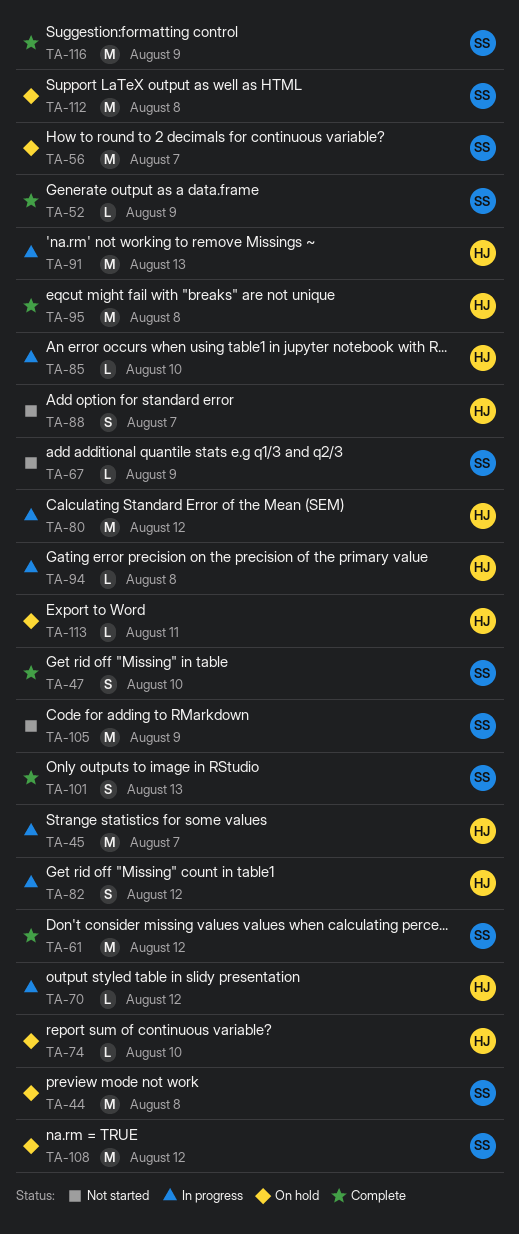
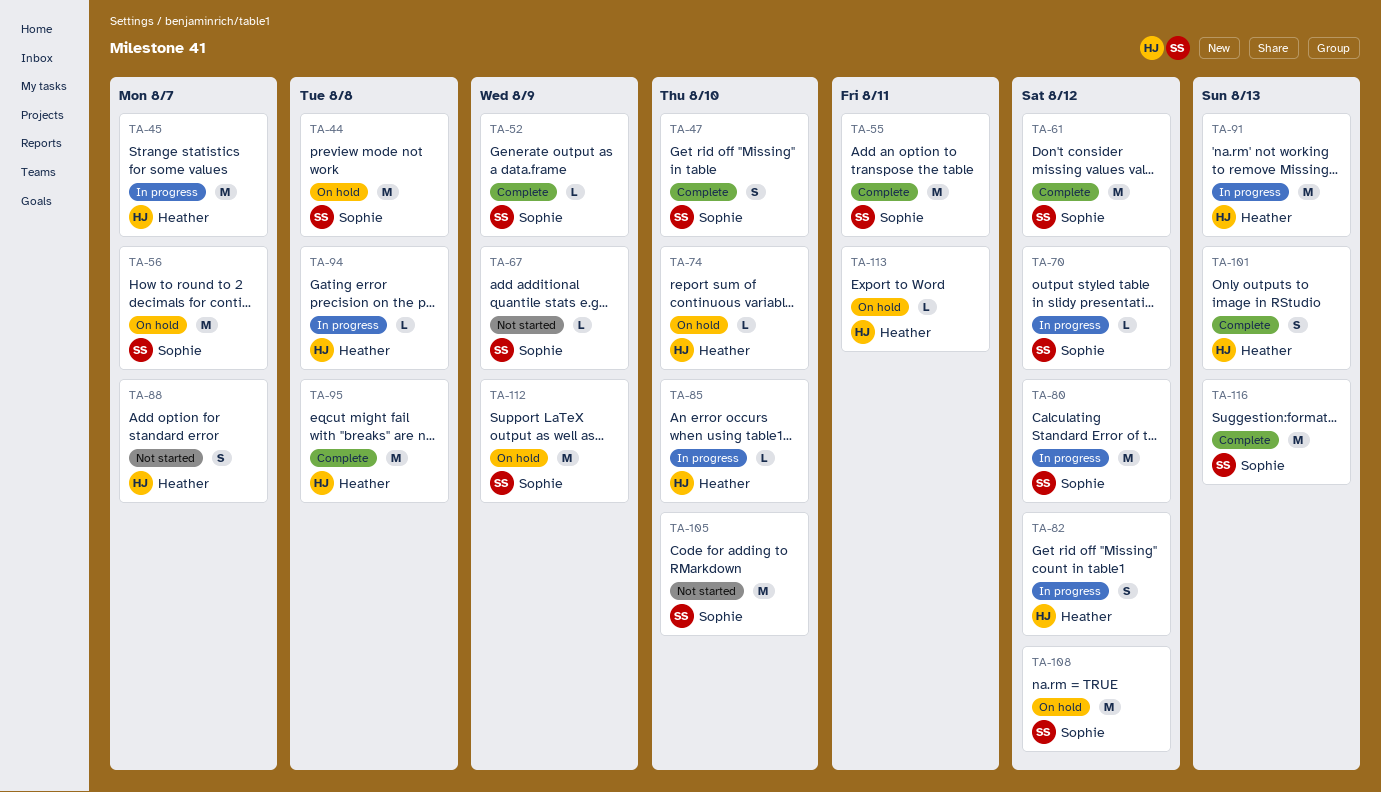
TA-55: none -> present
TA-70, owner: Heather -> Sophie
TA-80, owner: Heather -> Sophie
TA-101, owner: Sophie -> Heather
TA-105, due: Aug 9 -> Aug 10
TA-112, due: Aug 8 -> Aug 9
TA-116, due: Aug 9 -> Aug 13

